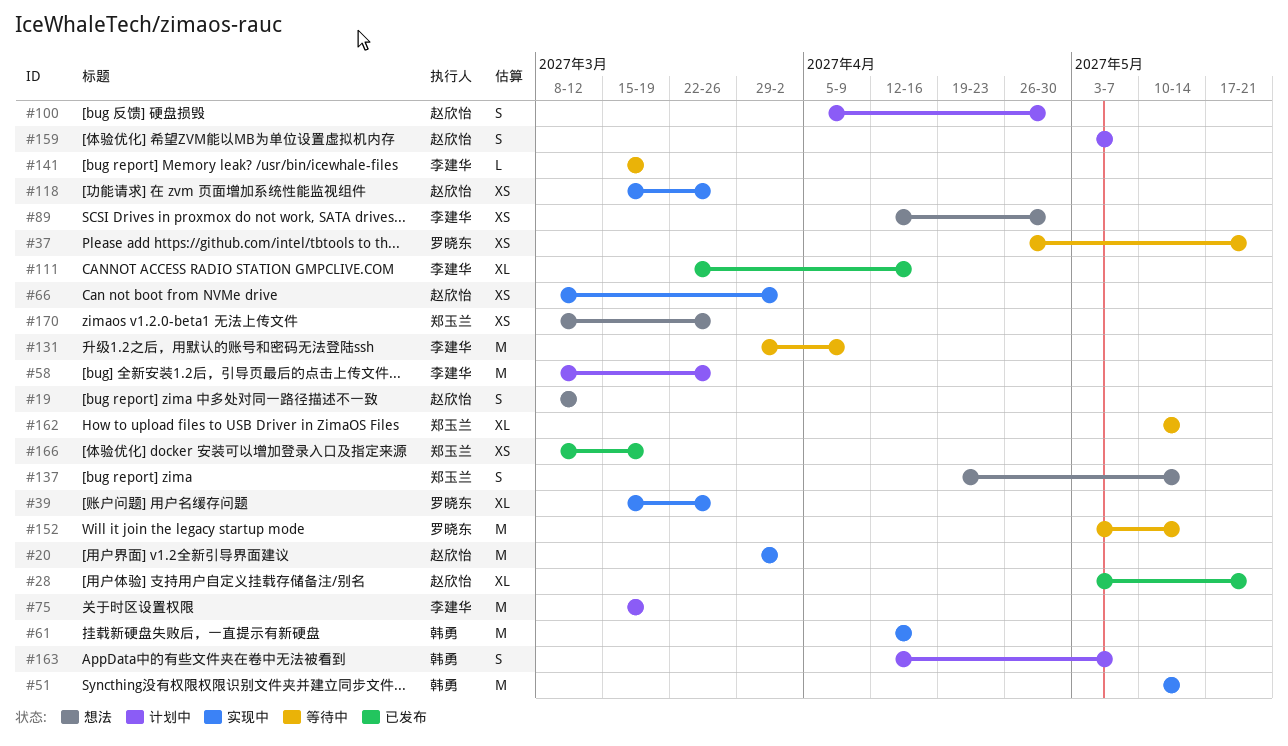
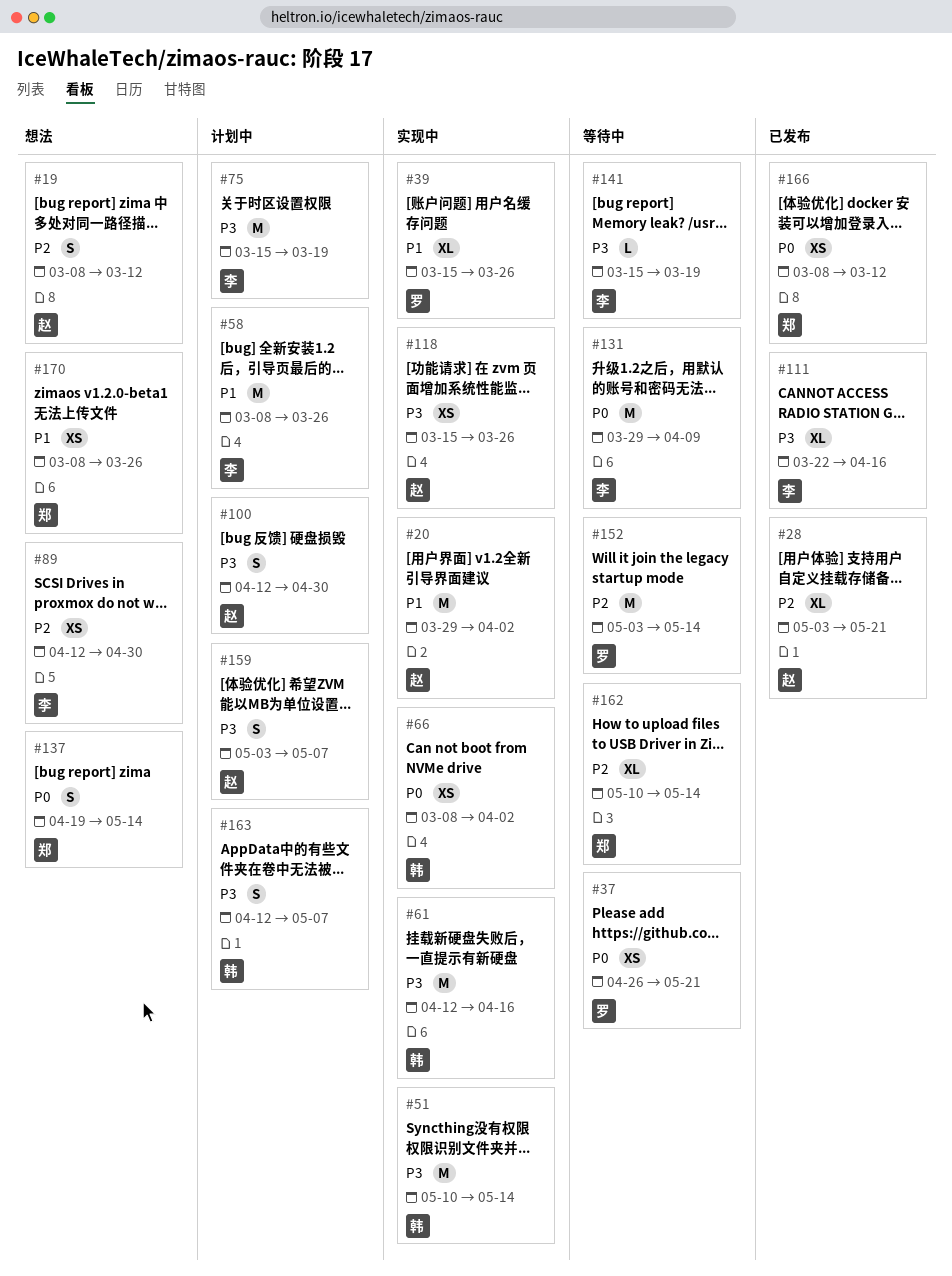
#66, owner: 赵欣怡 -> 韩勇
#100, start: Apr 5 -> Apr 12
#166, due: Mar 19 -> Mar 12

